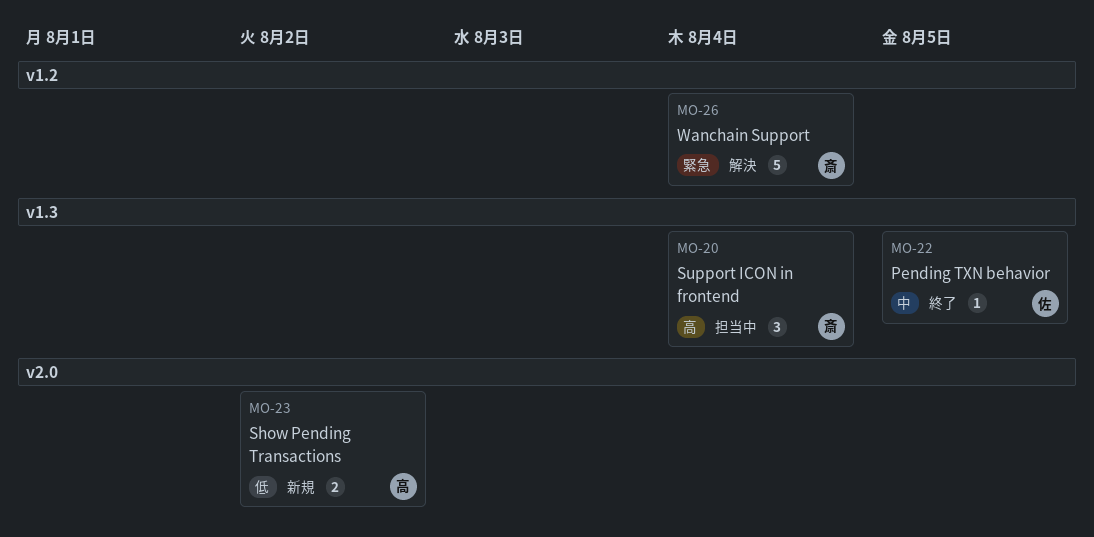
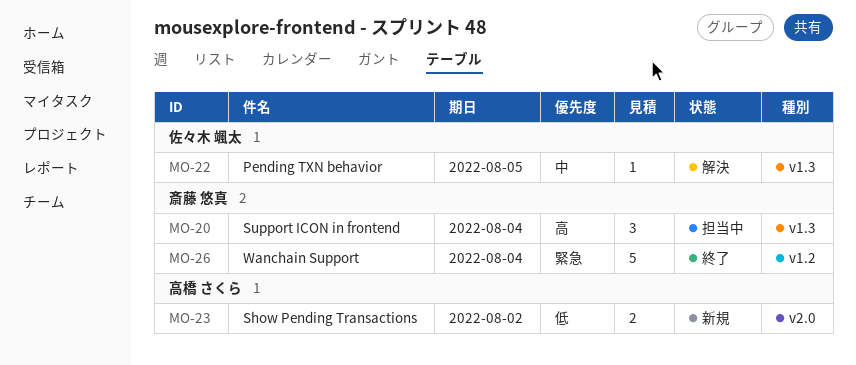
MO-22, status: 終了 -> 解決
MO-26, status: 解決 -> 終了

